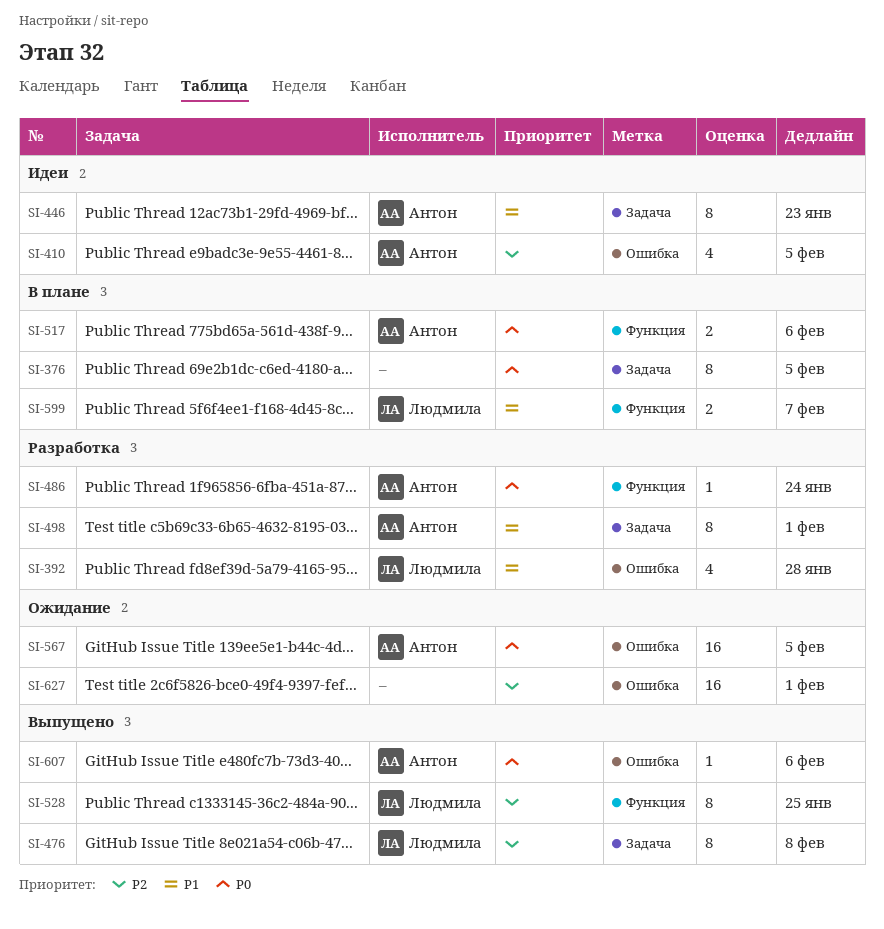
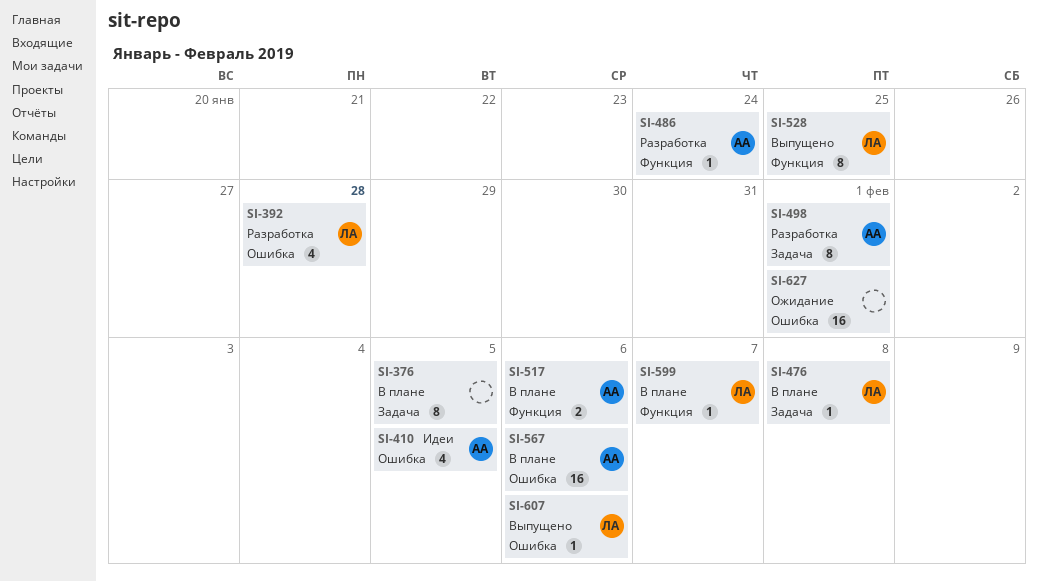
SI-446: present -> none
SI-476, status: Выпущено -> В плане
SI-476, estimate: 8 -> 1
SI-567, status: Ожидание -> В плане
SI-567, due: Feb 5 -> Feb 6
SI-599, estimate: 2 -> 1
SI-607, owner: Антон -> Людмила

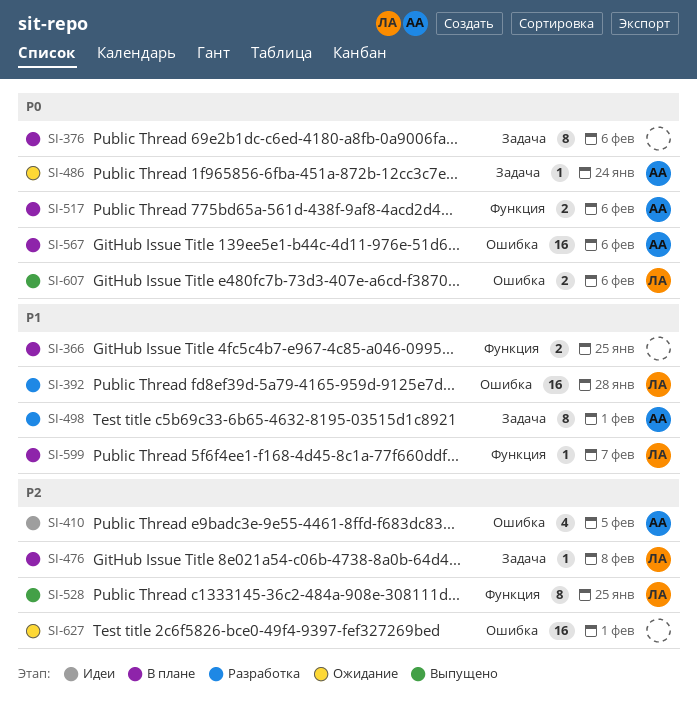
SI-366: none -> present
SI-376, due: Feb 5 -> Feb 6
SI-392, estimate: 4 -> 16
SI-486, status: Разработка -> Ожидание
SI-486, label: Функция -> Задача
SI-607, estimate: 1 -> 2

